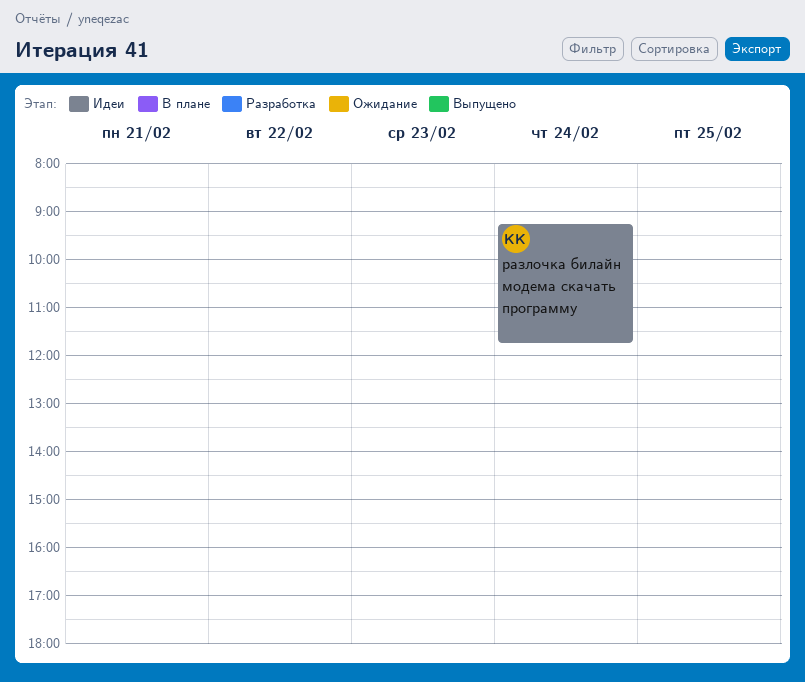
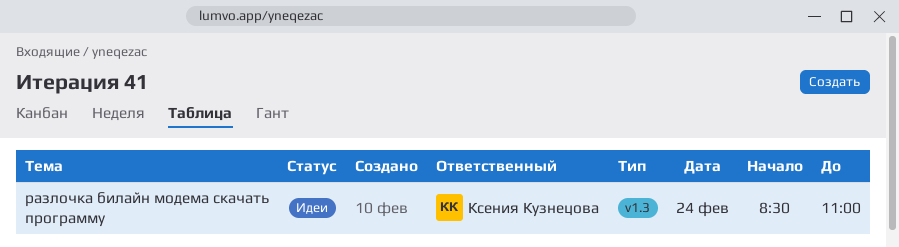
разлочка билайн модема скачать программу, begins: 09:15 -> 08:30
разлочка билайн модема скачать программу, ends: 11:45 -> 11:00

